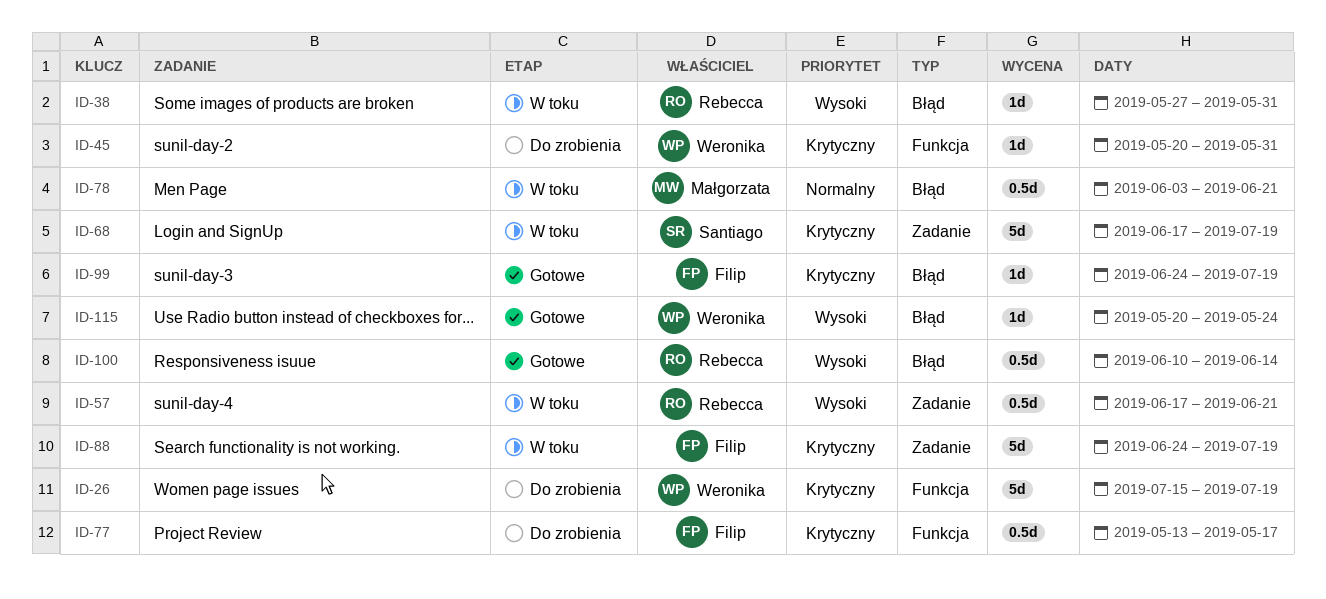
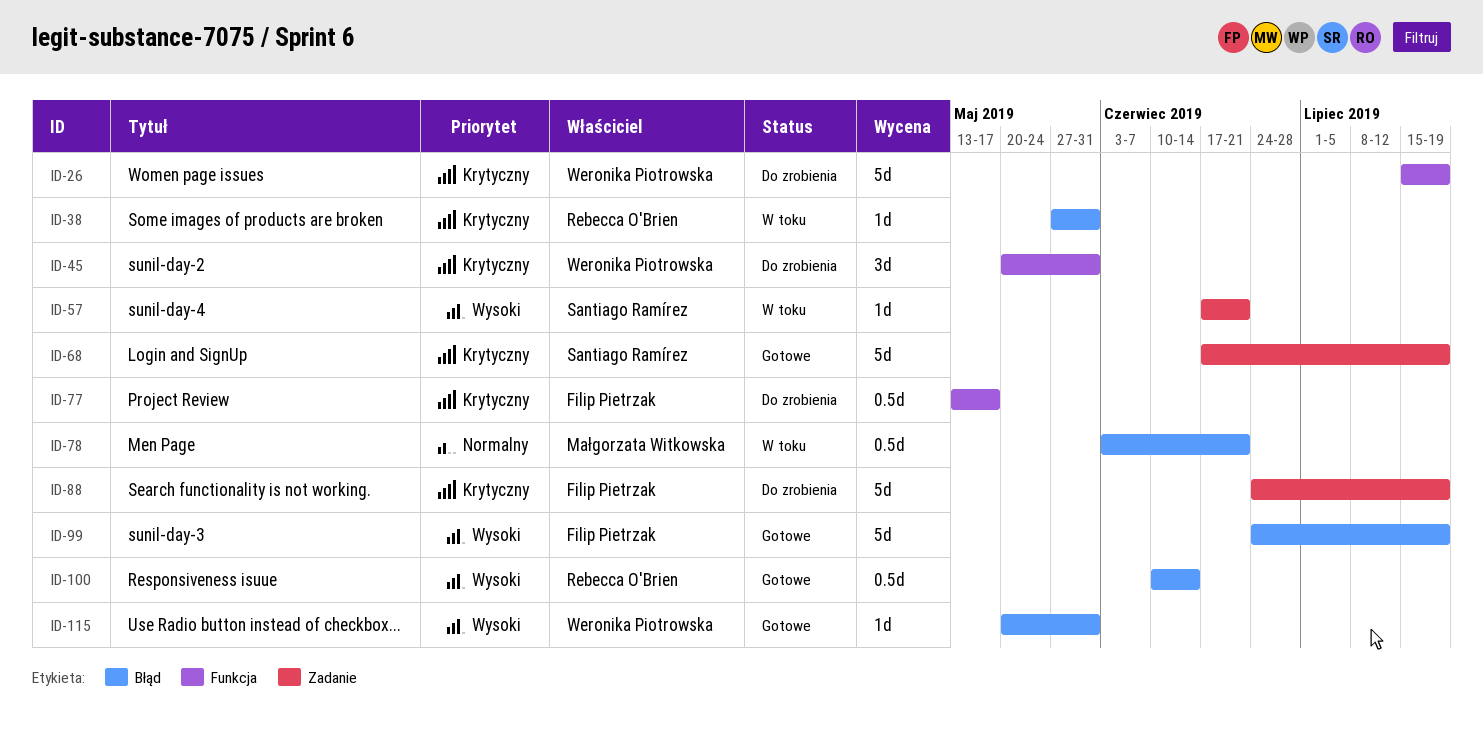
ID-38, priority: Wysoki -> Krytyczny
ID-45, estimate: 1d -> 3d
ID-57, owner: Rebecca O'Brien -> Santiago Ramírez
ID-57, estimate: 0.5d -> 1d
ID-68, status: W toku -> Gotowe
ID-88, status: W toku -> Do zrobienia
ID-99, priority: Krytyczny -> Wysoki
ID-99, estimate: 1d -> 5d
ID-115, due: May 24 -> May 31

